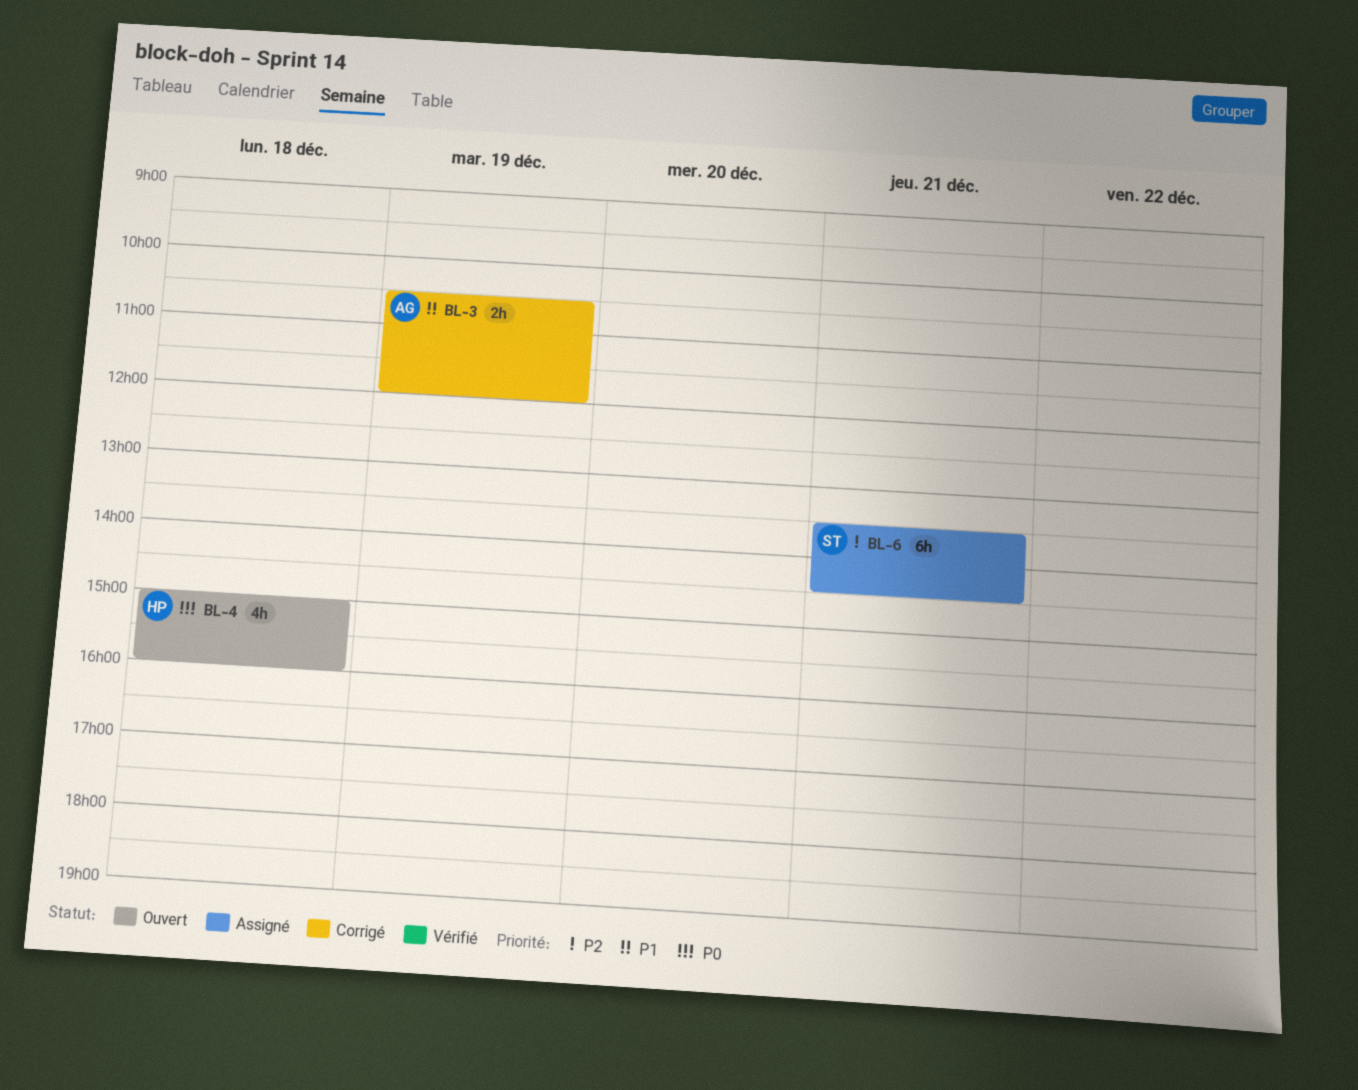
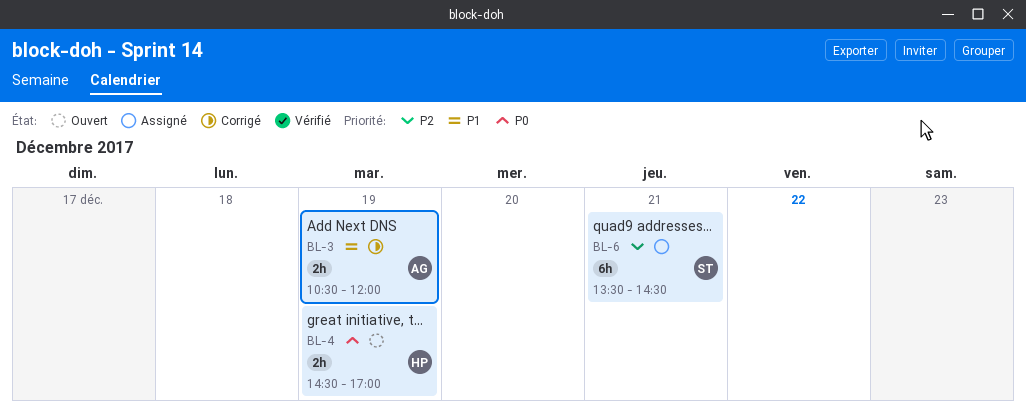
BL-4, estimate: 4h -> 2h
BL-4, day: Dec 18 -> Dec 19
BL-4, begins: 15:00 -> 14:30
BL-4, ends: 16:00 -> 17:00

